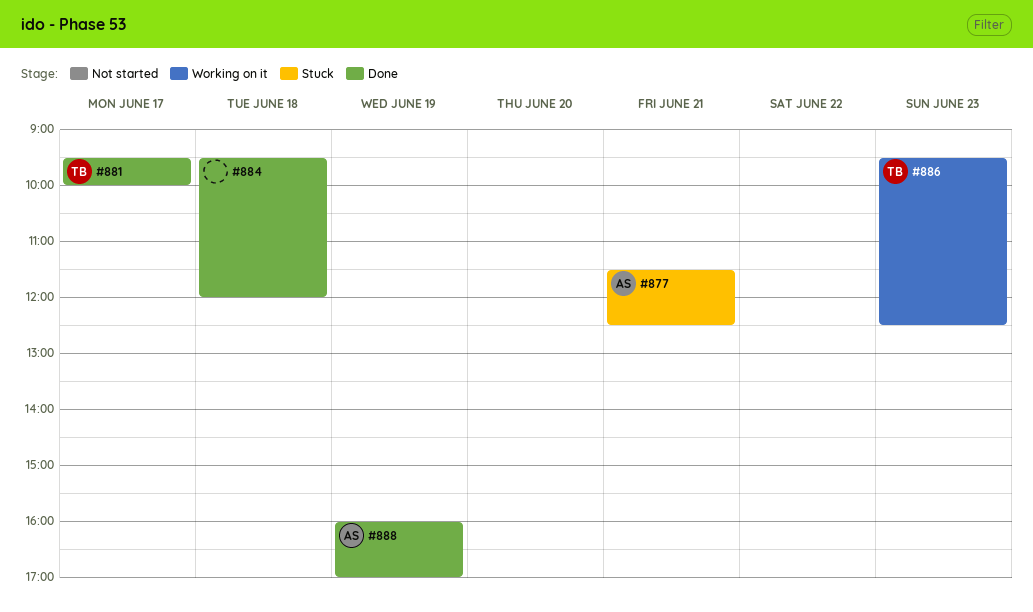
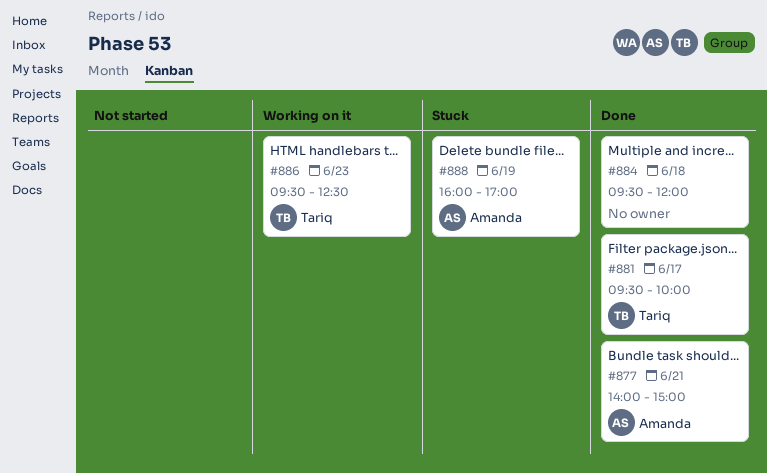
#877, status: Stuck -> Done
#877, begins: 11:30 -> 14:00
#877, ends: 12:30 -> 15:00
#888, status: Done -> Stuck

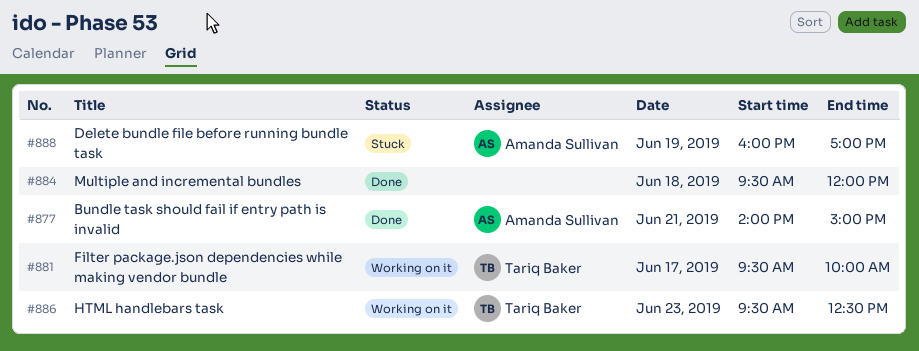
#881, status: Done -> Working on it

